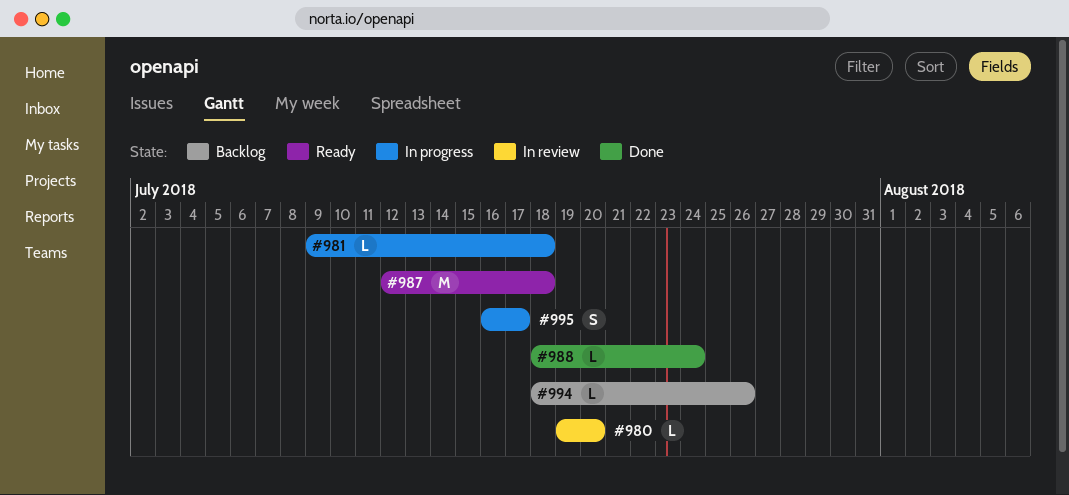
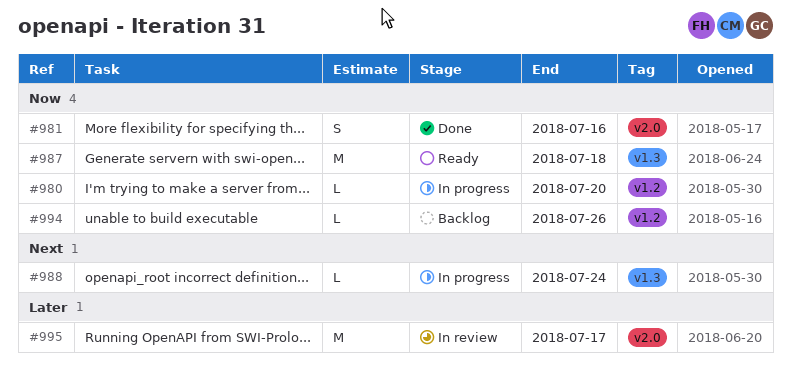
#980, status: In review -> In progress
#981, status: In progress -> Done
#981, estimate: L -> S
#981, due: Jul 18 -> Jul 16
#988, status: Done -> In progress
#995, status: In progress -> In review
#995, estimate: S -> M

